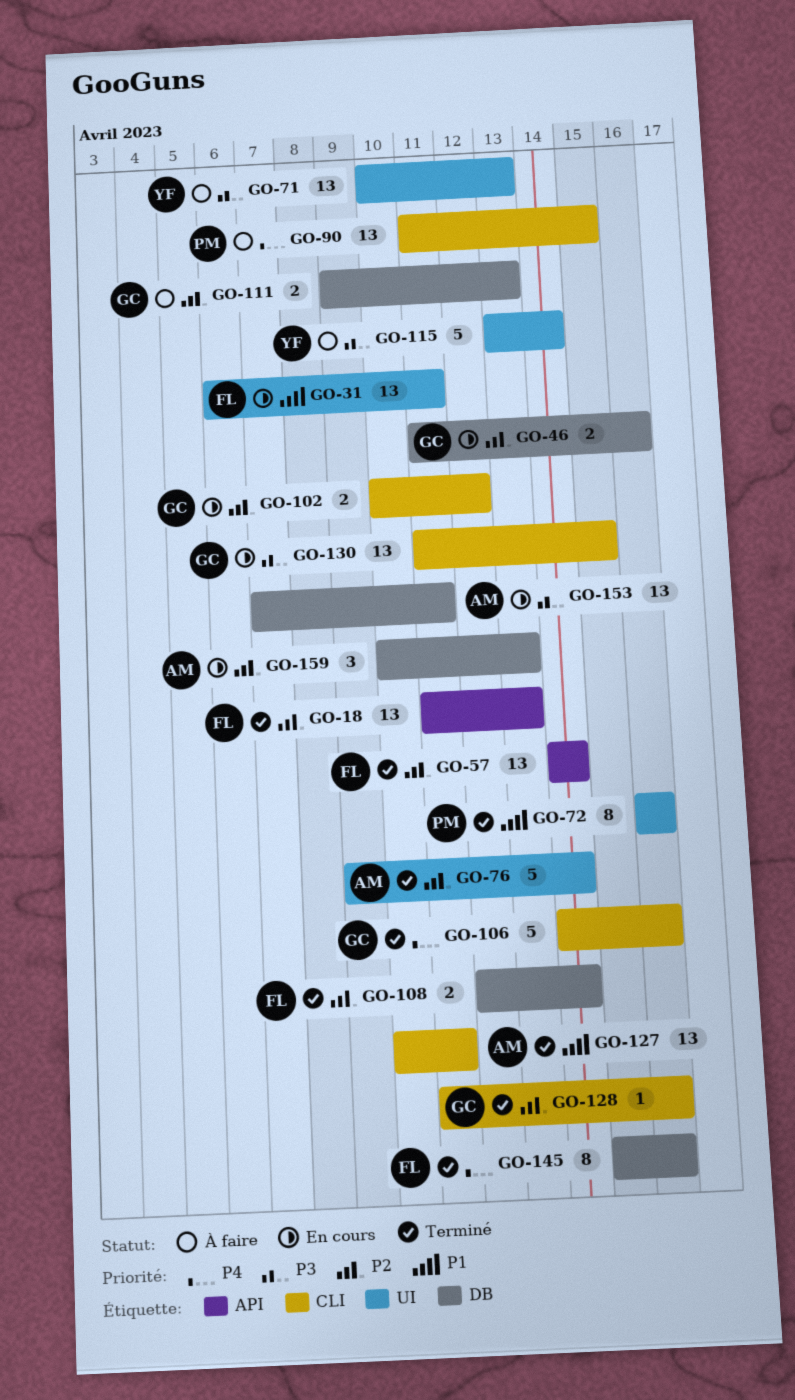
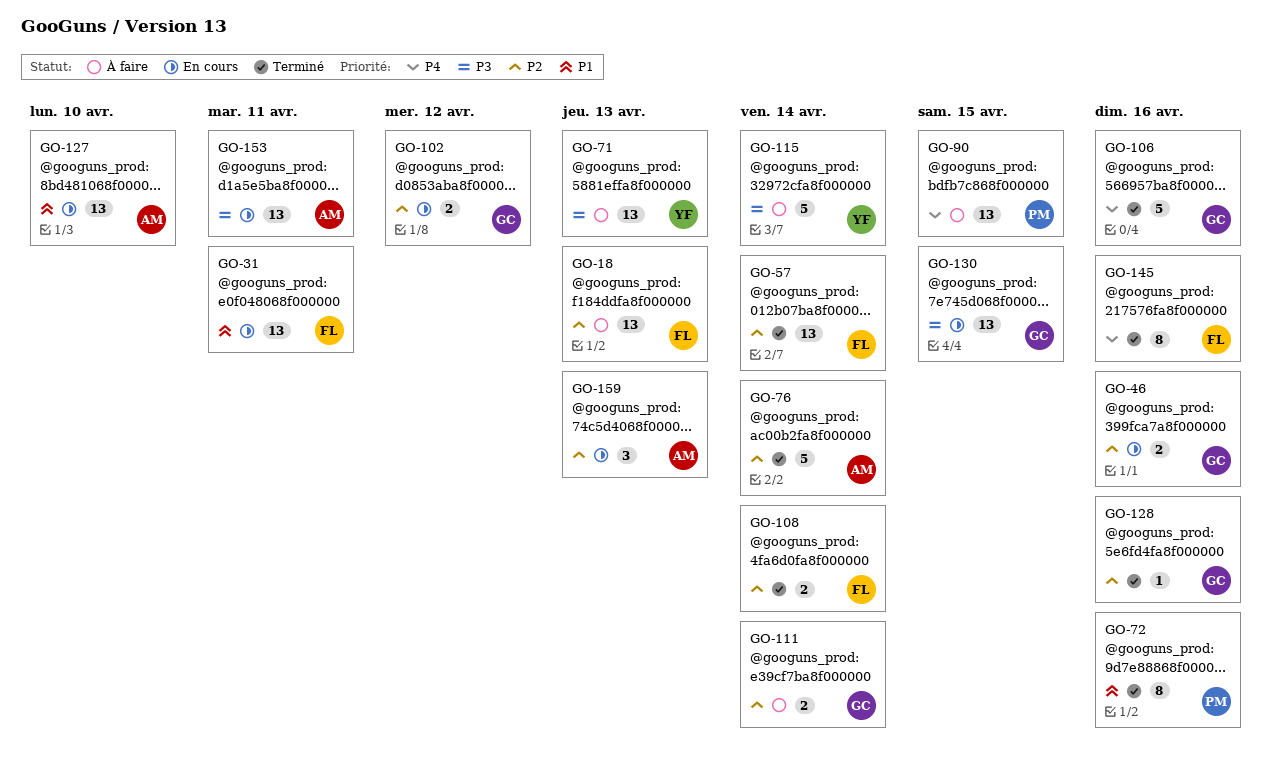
GO-18, status: Terminé -> À faire
GO-111, due: Apr 13 -> Apr 14
GO-127, status: Terminé -> En cours
GO-127, due: Apr 11 -> Apr 10

